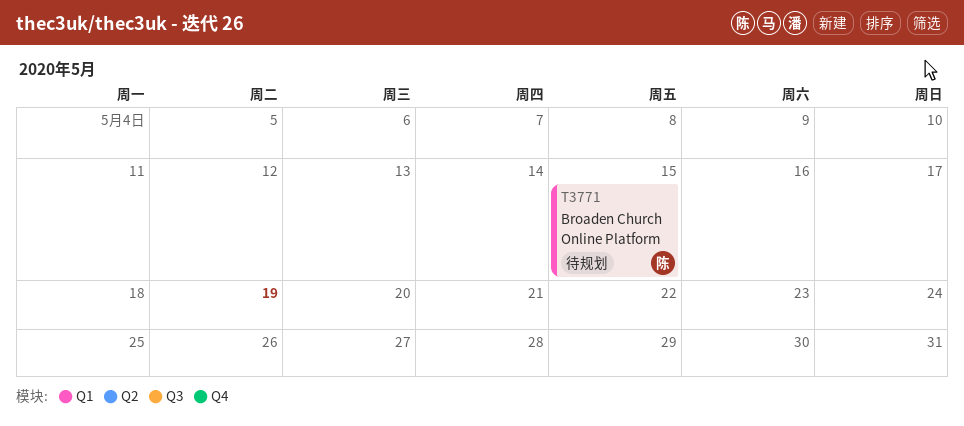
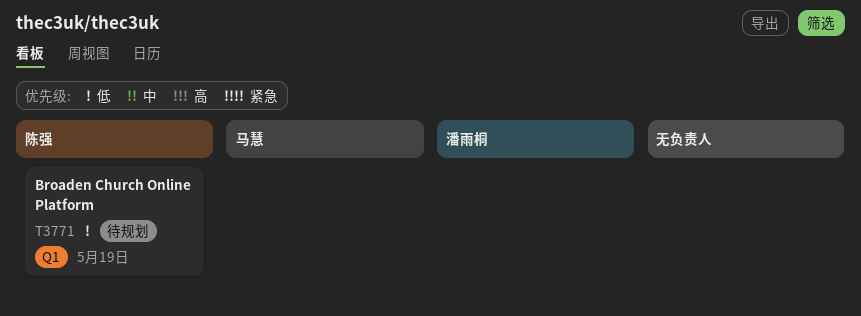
T3771, due: May 15 -> May 19

